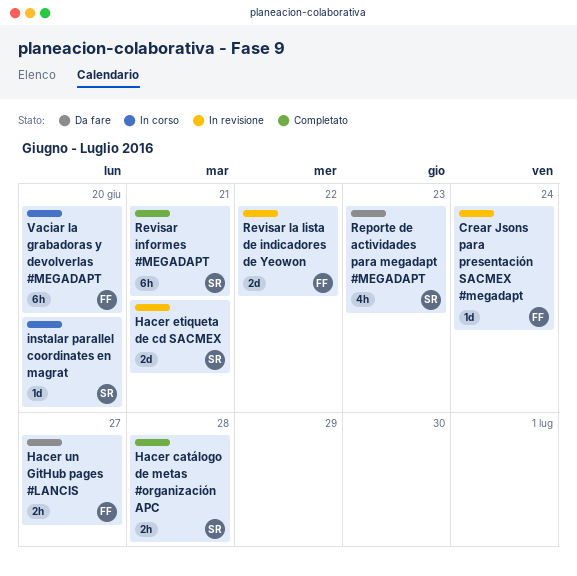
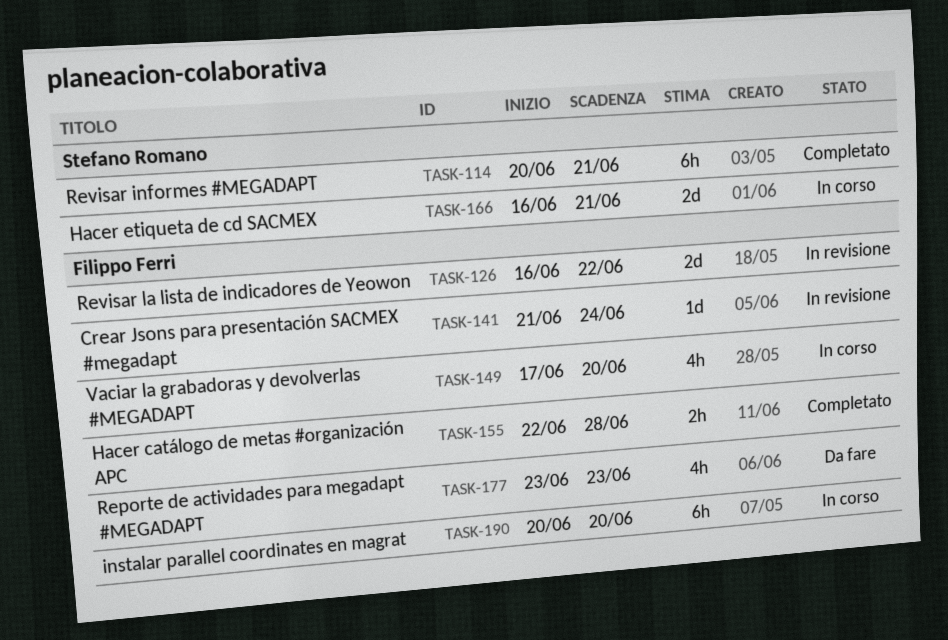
Hacer catálogo de metas #organización APC, owner: Stefano Romano -> Filippo Ferri
Hacer etiqueta de cd SACMEX, status: In revisione -> In corso
Hacer un GitHub pages #LANCIS: present -> none
instalar parallel coordinates en magrat, owner: Stefano Romano -> Filippo Ferri
instalar parallel coordinates en magrat, estimate: 1d -> 6h
Reporte de actividades para megadapt #MEGADAPT, owner: Stefano Romano -> Filippo Ferri
Vaciar la grabadoras y devolverlas #MEGADAPT, estimate: 6h -> 4h

